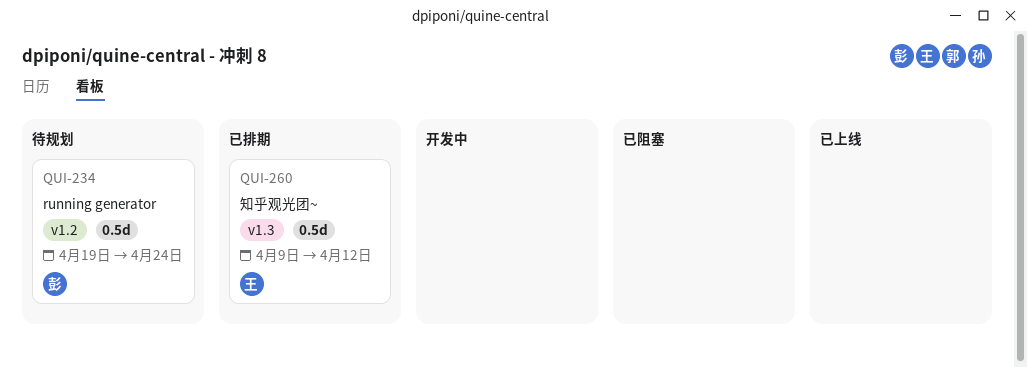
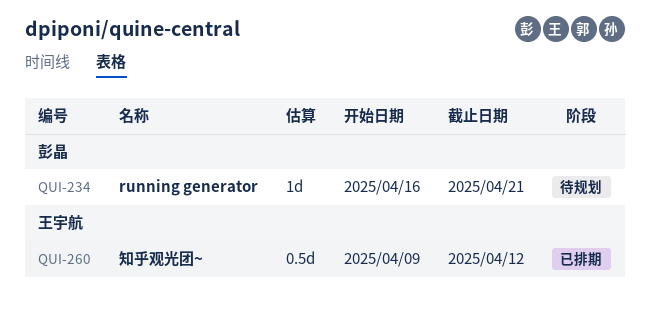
QUI-234, estimate: 0.5d -> 1d
QUI-234, start: Apr 19 -> Apr 16
QUI-234, due: Apr 24 -> Apr 21

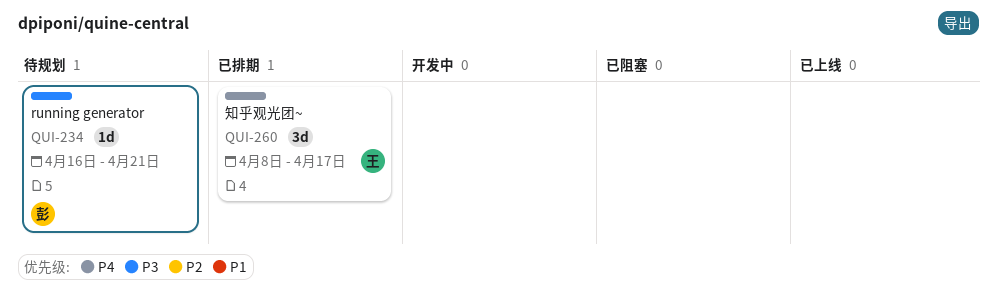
QUI-260, estimate: 0.5d -> 3d
QUI-260, start: Apr 9 -> Apr 8
QUI-260, due: Apr 12 -> Apr 17

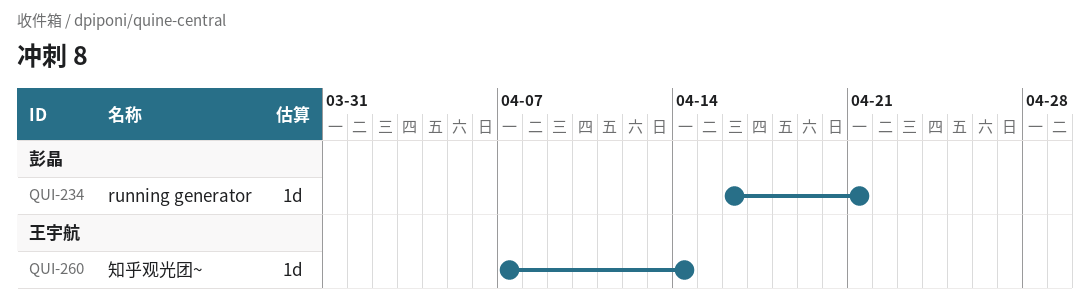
QUI-260, estimate: 3d -> 1d
QUI-260, start: Apr 8 -> Apr 7
QUI-260, due: Apr 17 -> Apr 14

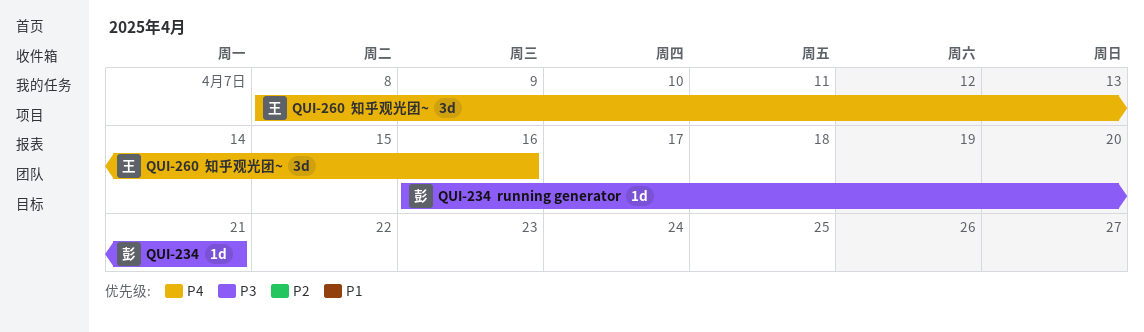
QUI-260, estimate: 1d -> 3d
QUI-260, start: Apr 7 -> Apr 8
QUI-260, due: Apr 14 -> Apr 16

